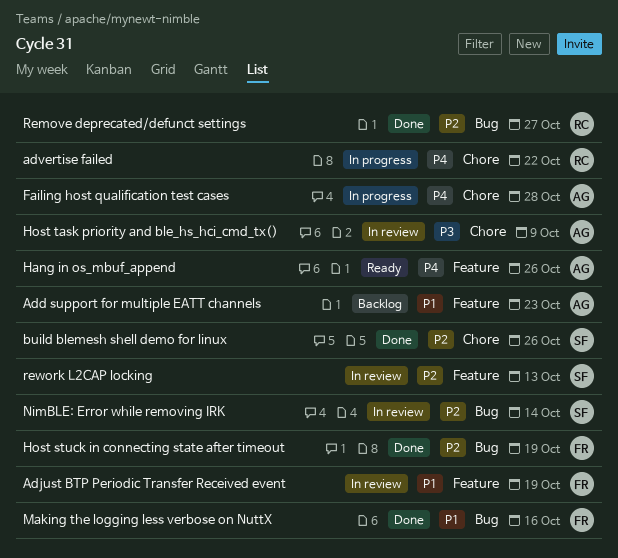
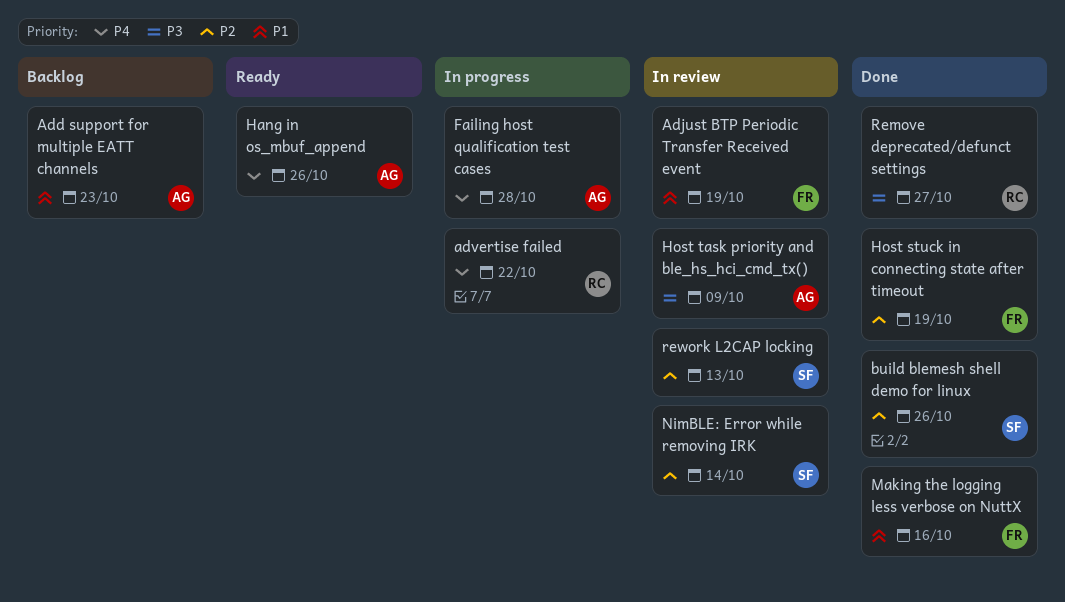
Remove deprecated/defunct settings, priority: P2 -> P3

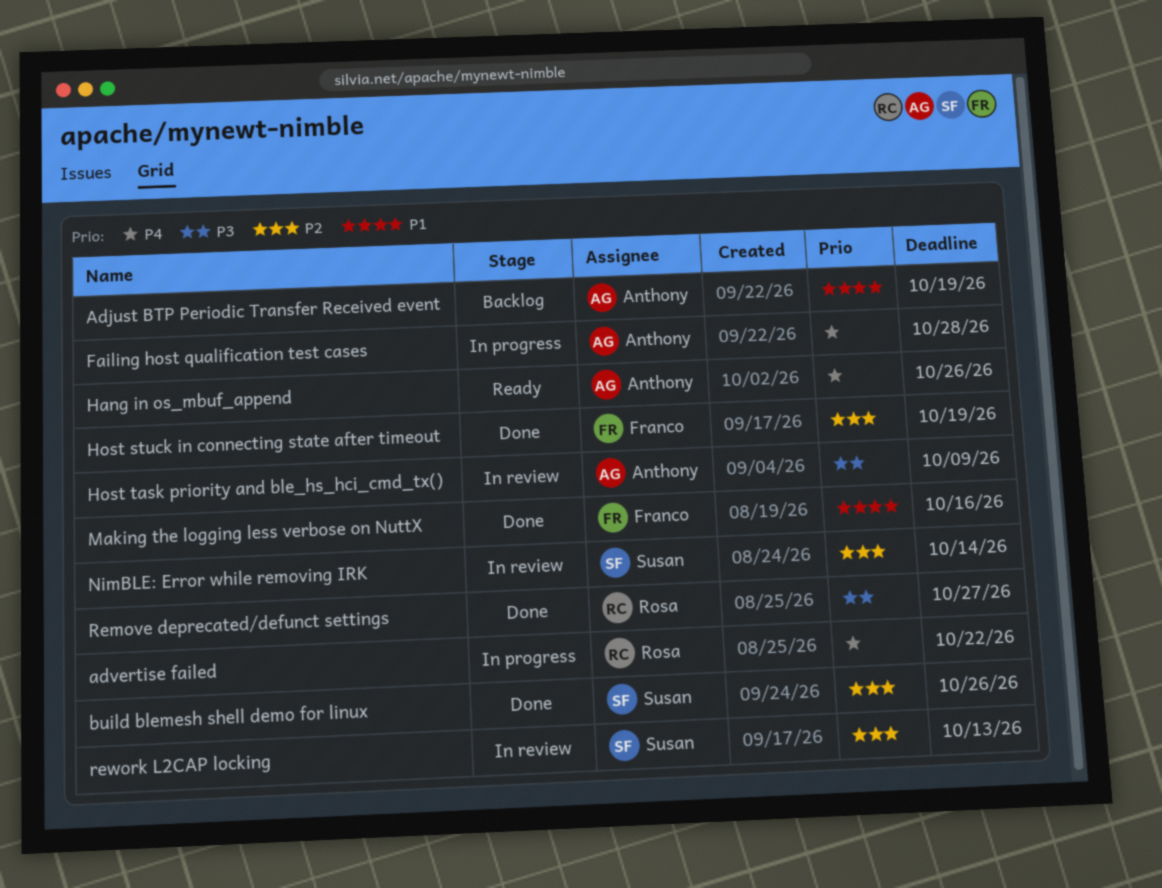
Add support for multiple EATT channels: present -> none
Adjust BTP Periodic Transfer Received event, status: In review -> Backlog
Adjust BTP Periodic Transfer Received event, owner: Franco -> Anthony

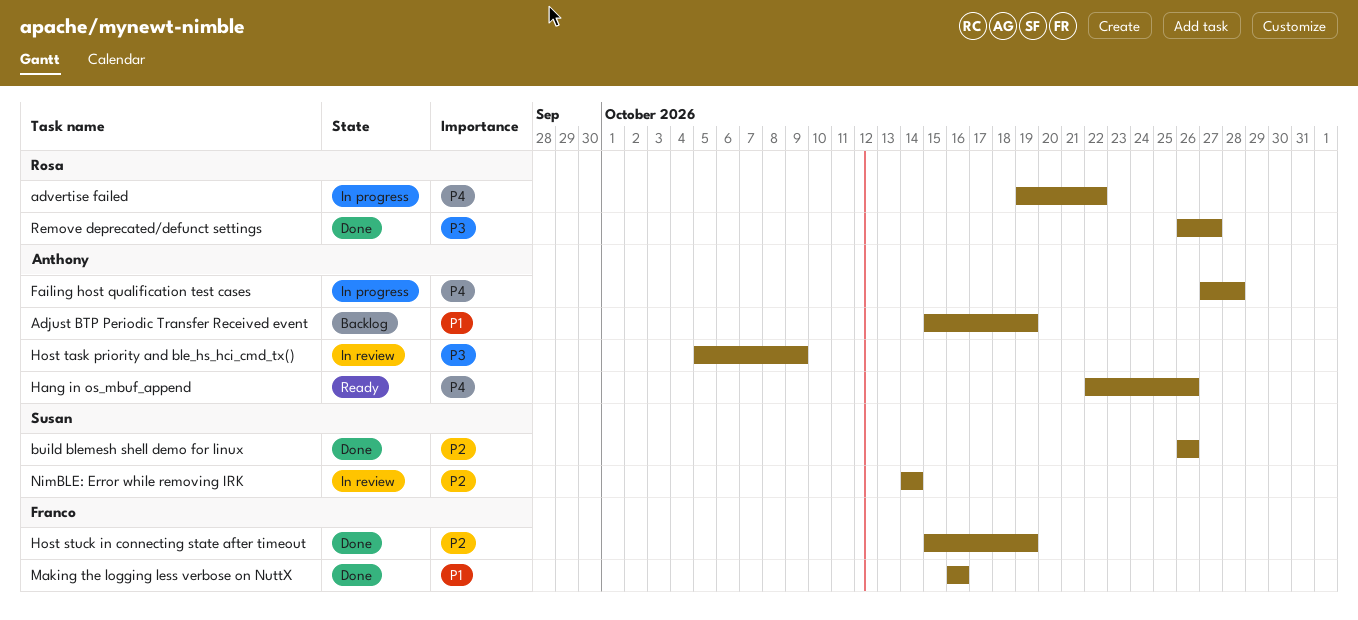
rework L2CAP locking: present -> none

